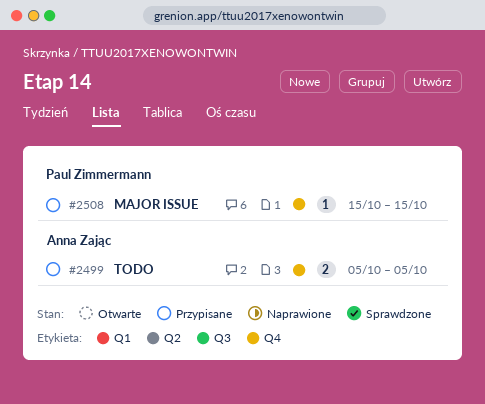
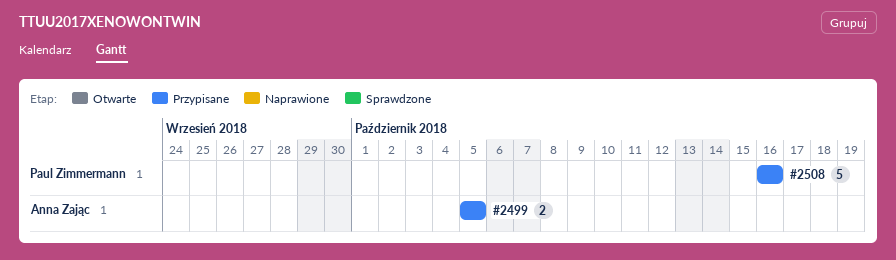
#2508, estimate: 1 -> 5
#2508, start: Oct 15 -> Oct 16
#2508, due: Oct 15 -> Oct 16

